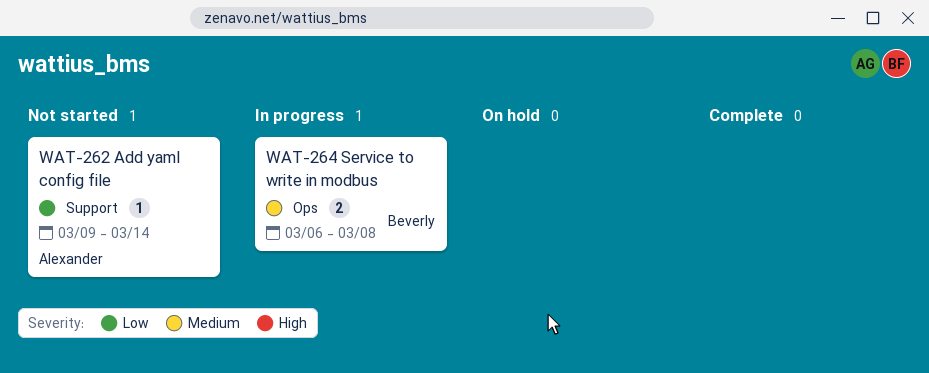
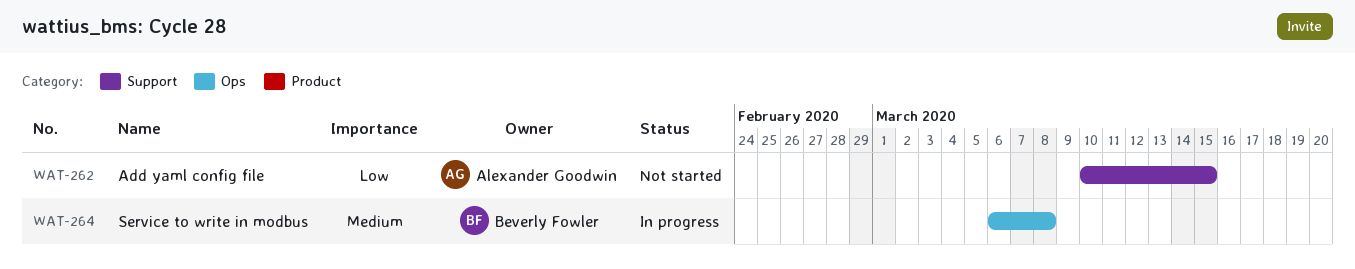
WAT-262, start: Mar 9 -> Mar 10
WAT-262, due: Mar 14 -> Mar 15

